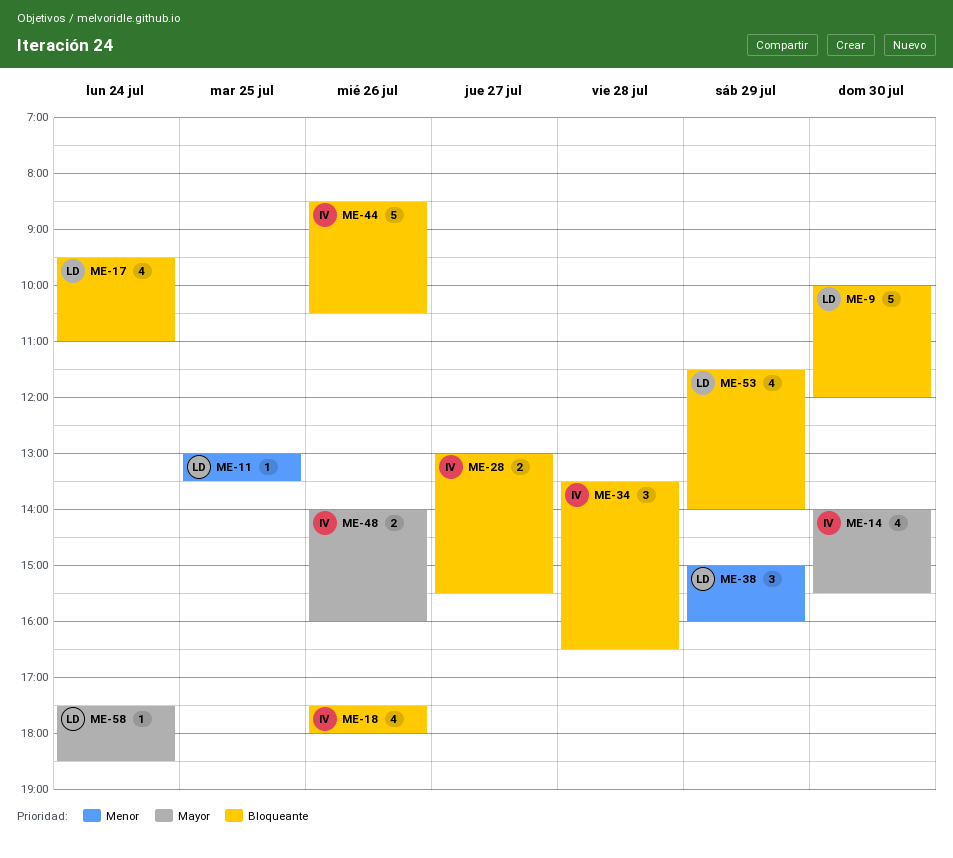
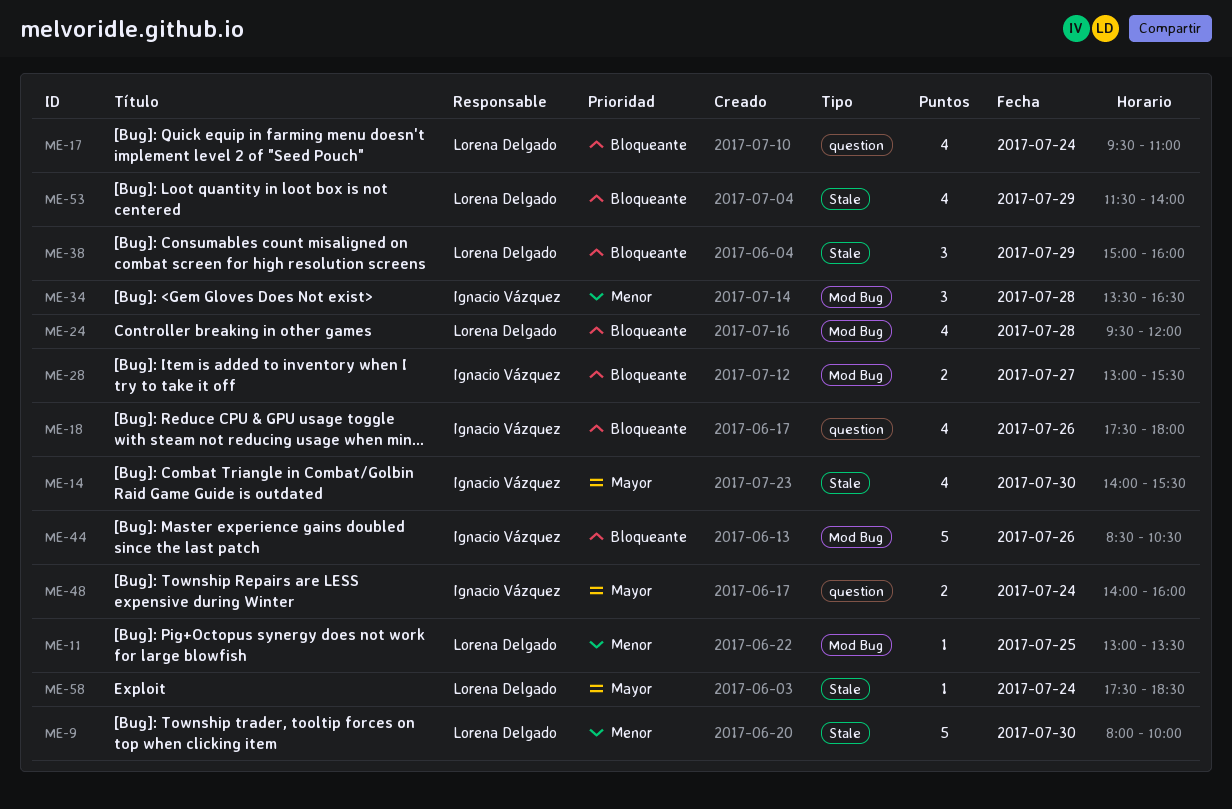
ME-9, priority: Bloqueante -> Menor
ME-9, begins: 10:00 -> 08:00
ME-9, ends: 12:00 -> 10:00
ME-24: none -> present
ME-34, priority: Bloqueante -> Menor
ME-38, priority: Menor -> Bloqueante
ME-48, day: Jul 26 -> Jul 24

